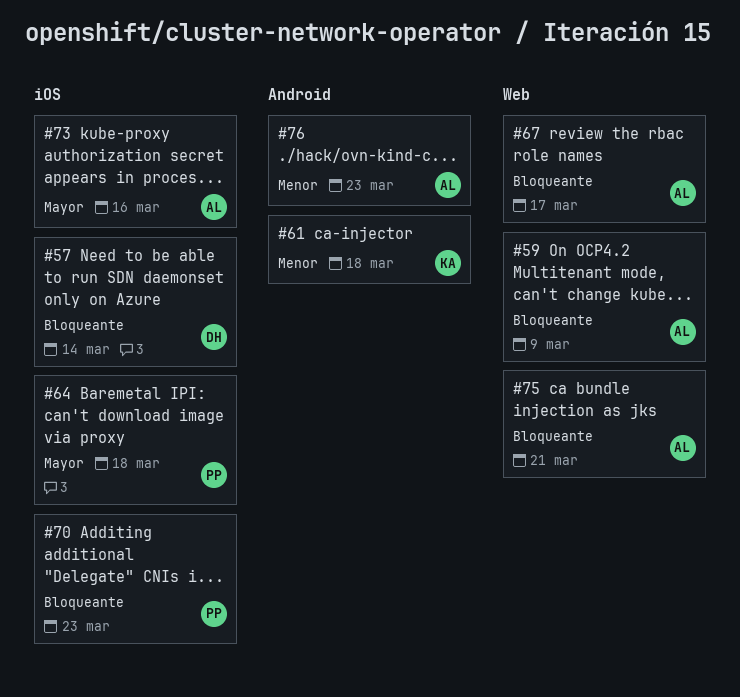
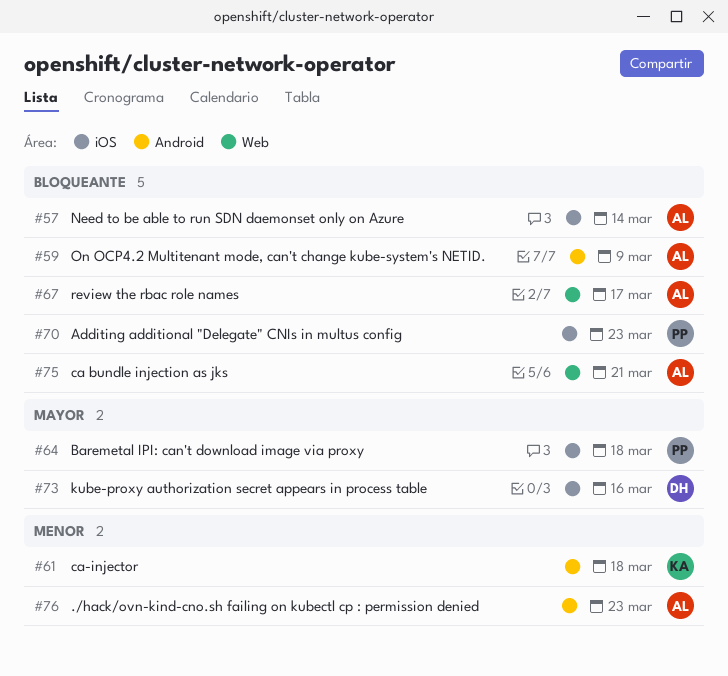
#57, owner: DH -> AL
#59, label: Web -> Android
#73, owner: AL -> DH

